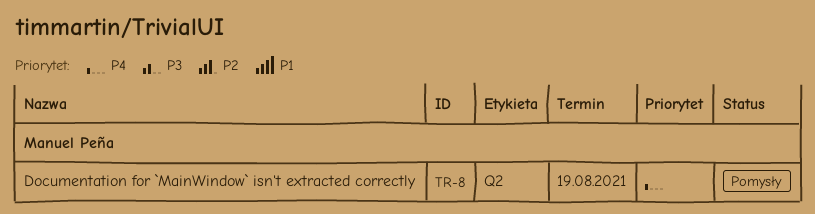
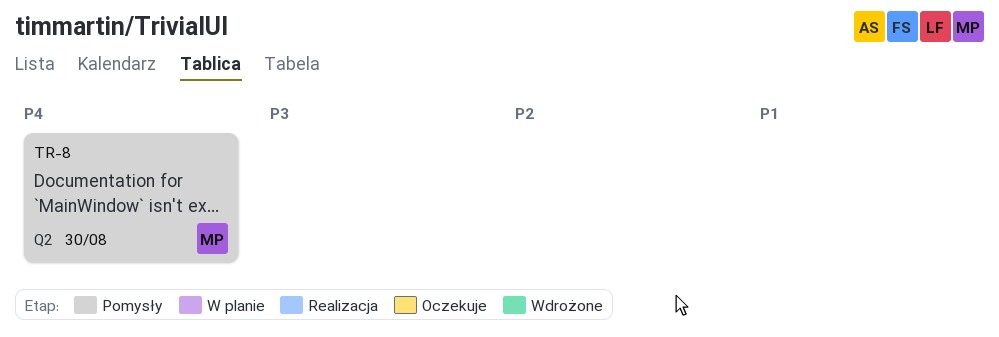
TR-8, due: Aug 19 -> Aug 30

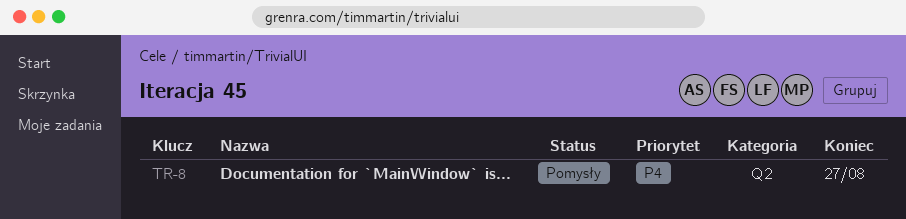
TR-8, due: Aug 30 -> Aug 27

